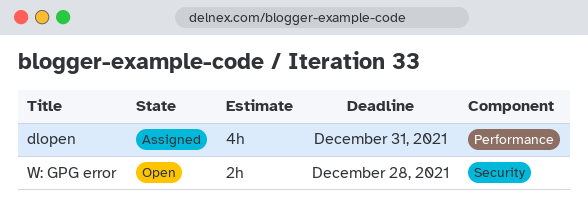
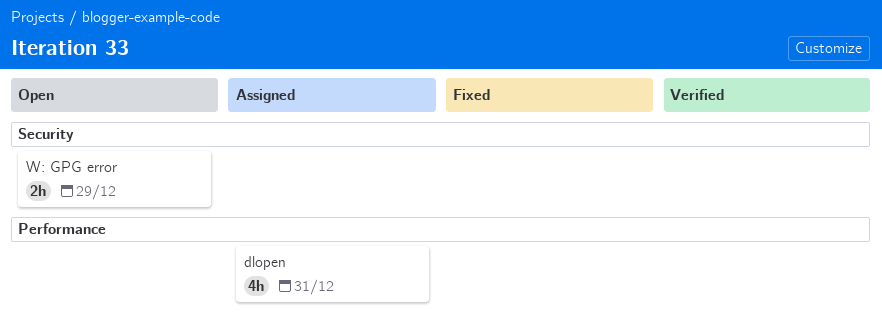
W: GPG error, due: Dec 28 -> Dec 29

